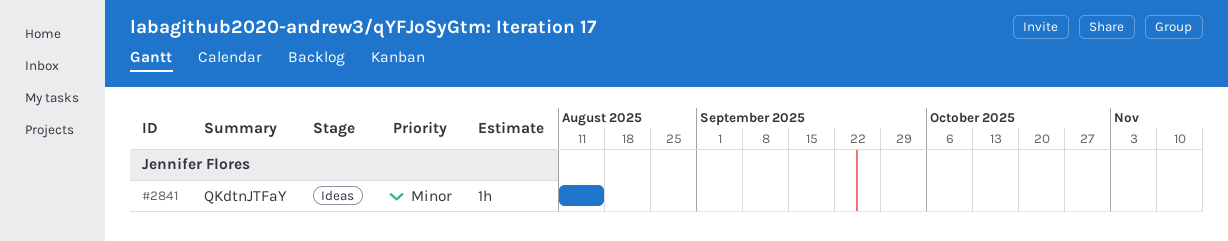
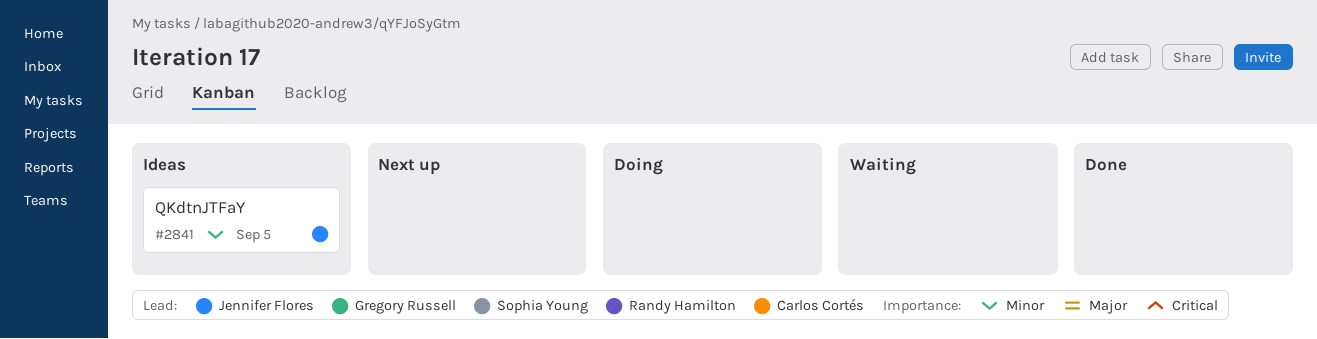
#2841, due: Aug 15 -> Sep 5

